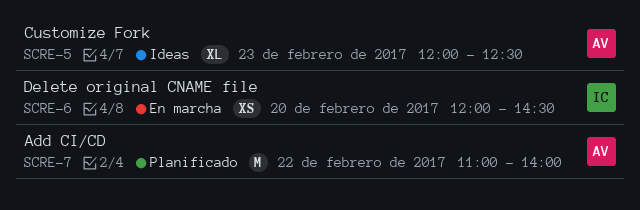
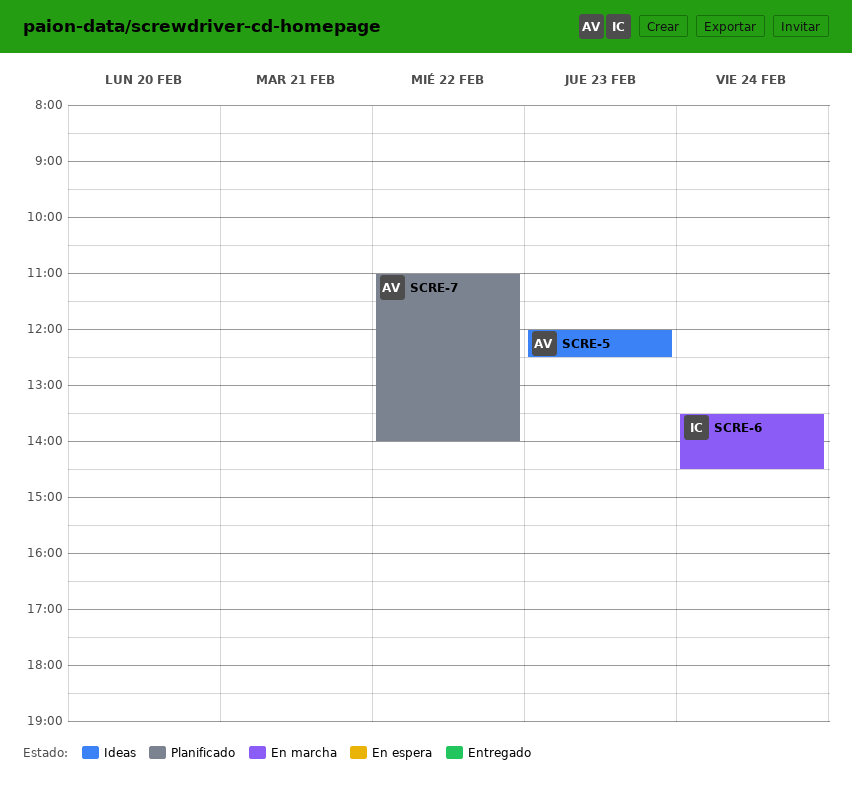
SCRE-6, day: Feb 20 -> Feb 24
SCRE-6, begins: 12:00 -> 13:30

